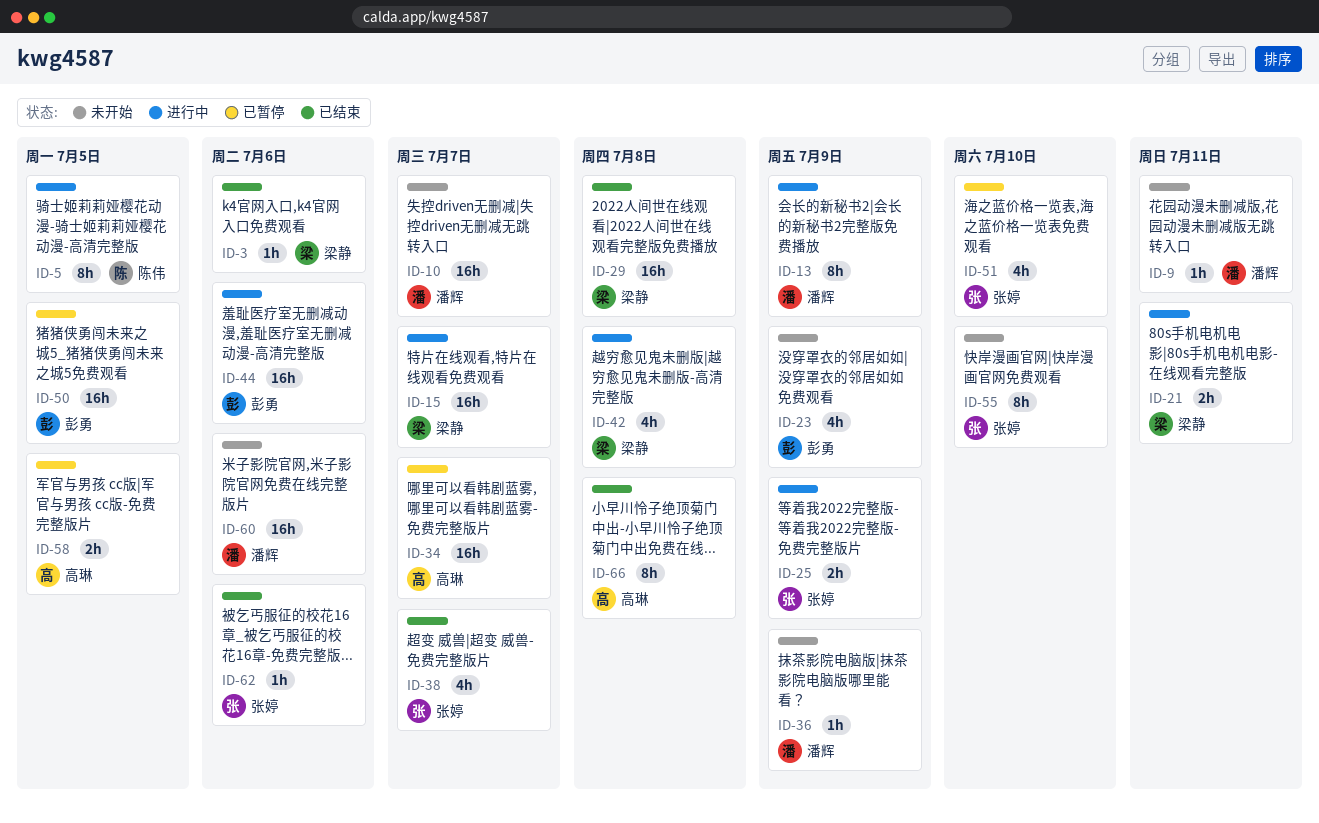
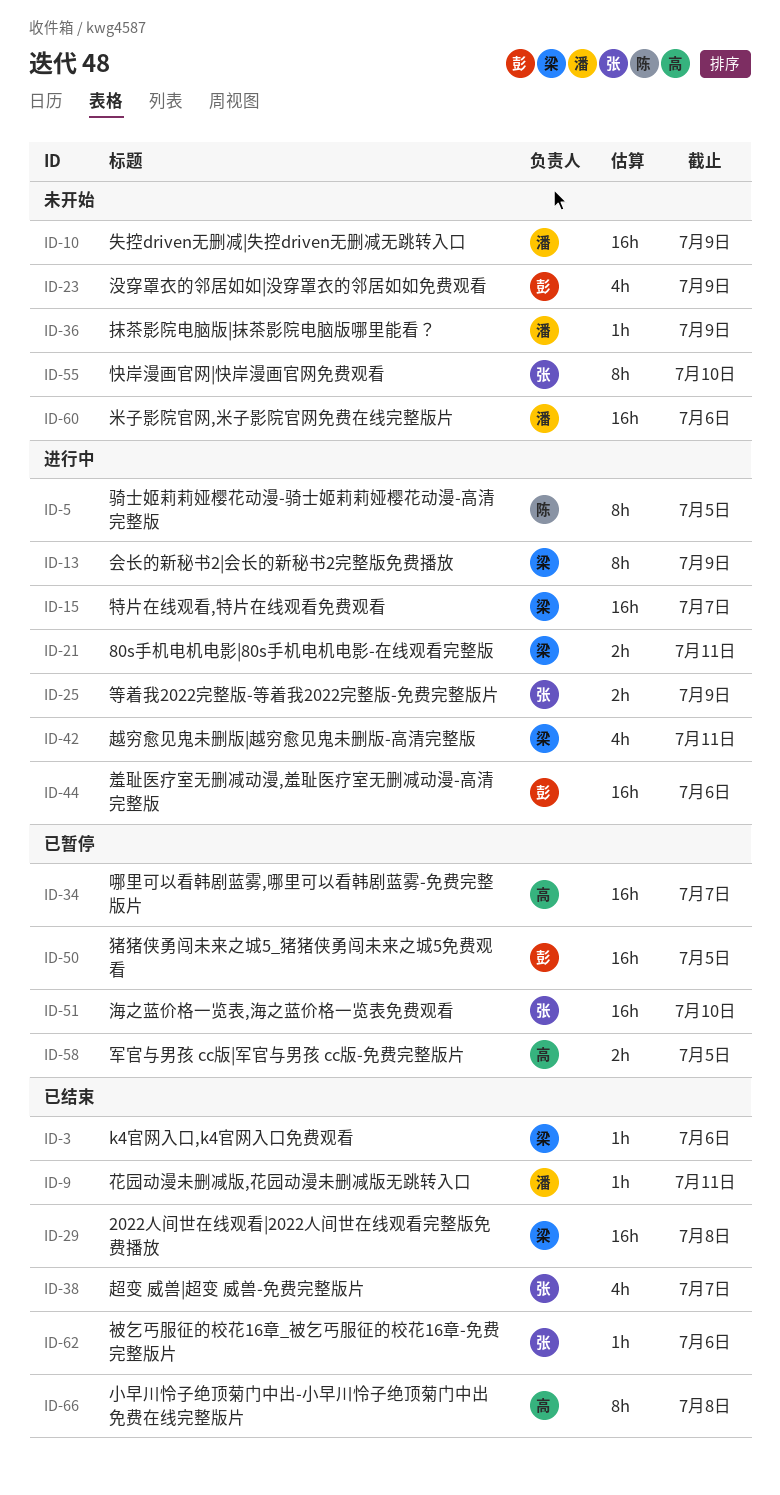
ID-9, status: 未开始 -> 已结束
ID-10, due: Jul 7 -> Jul 9
ID-13, owner: 潘辉 -> 梁静
ID-42, due: Jul 8 -> Jul 11
ID-51, estimate: 4h -> 16h

